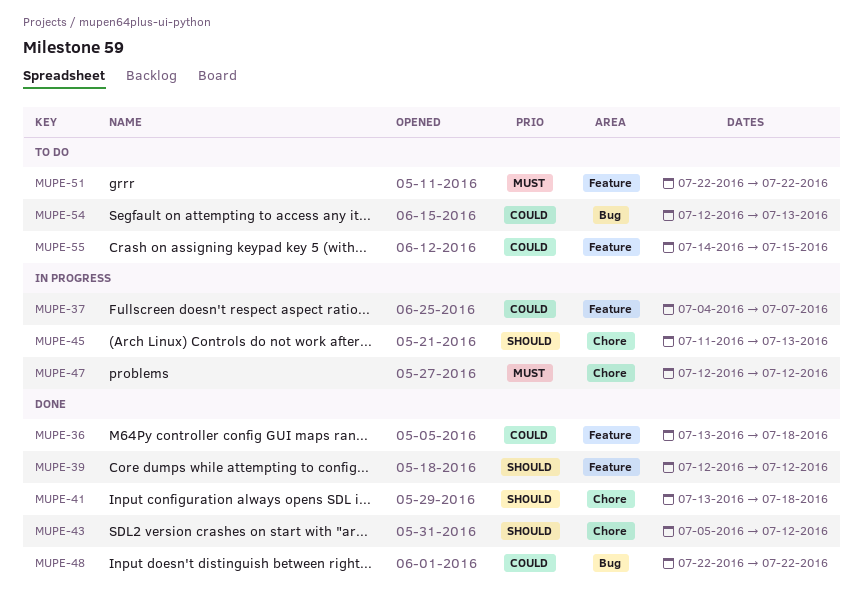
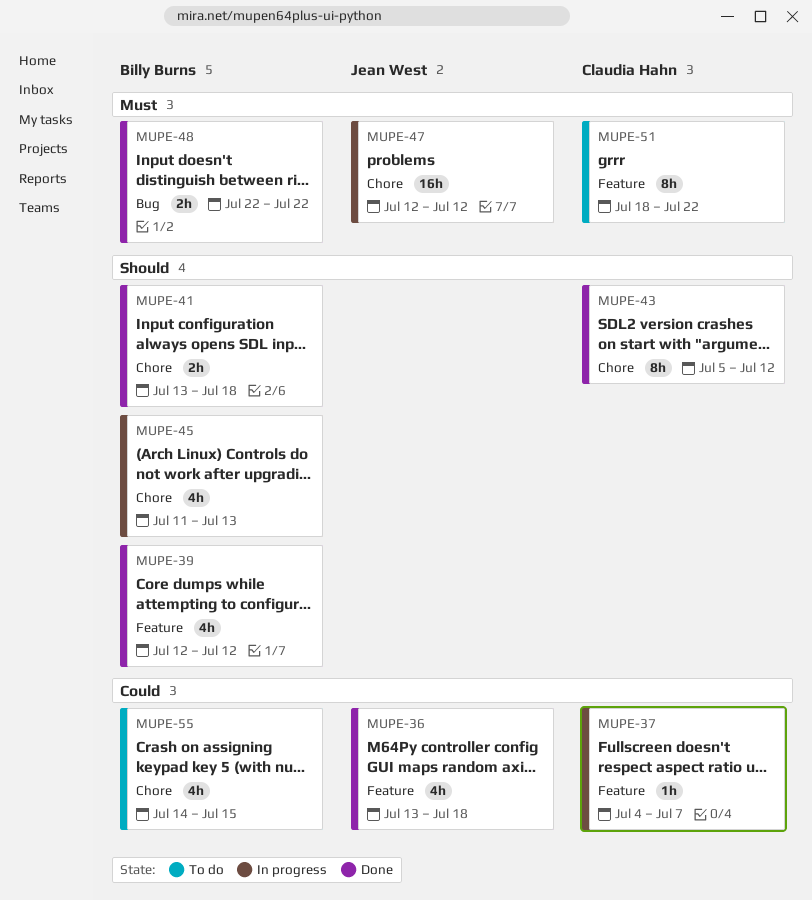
MUPE-48, priority: Could -> Must
MUPE-51, start: Jul 22 -> Jul 18
MUPE-54: present -> none
MUPE-55, label: Feature -> Chore

